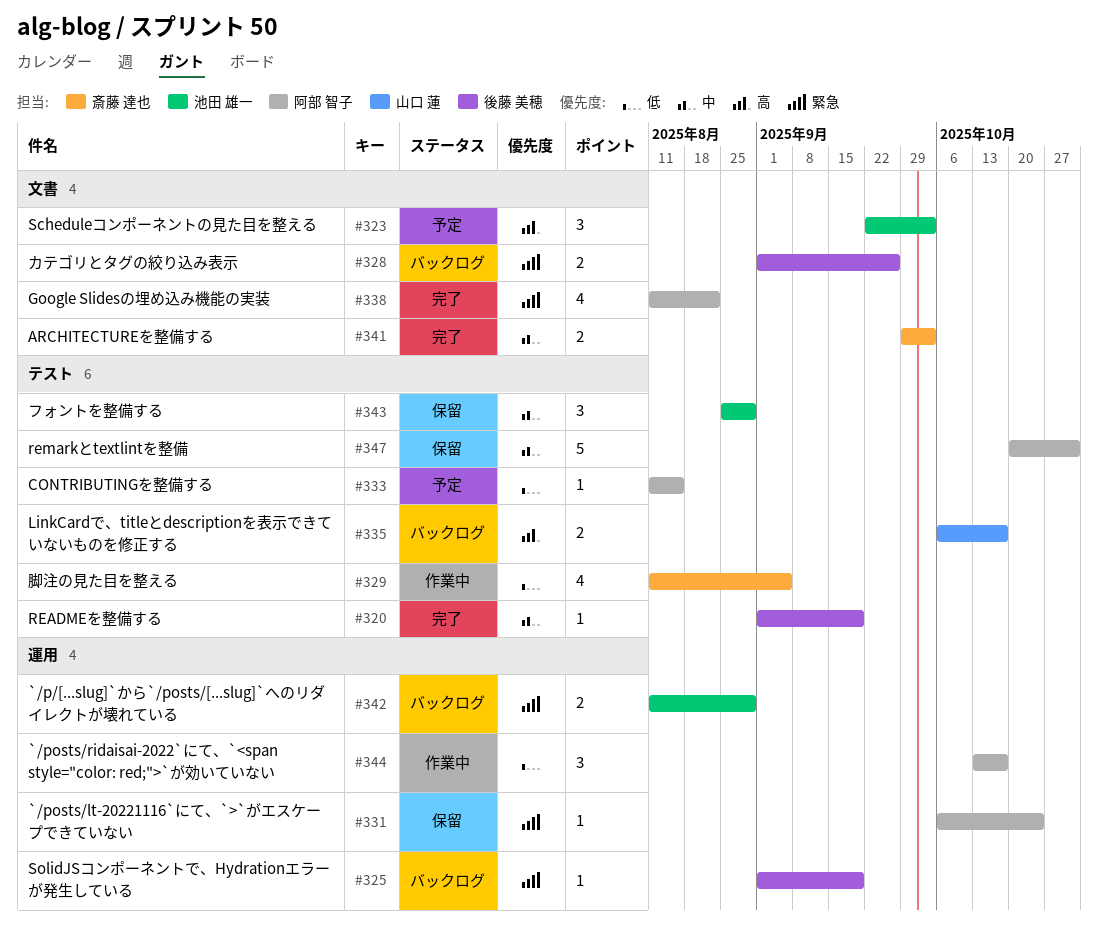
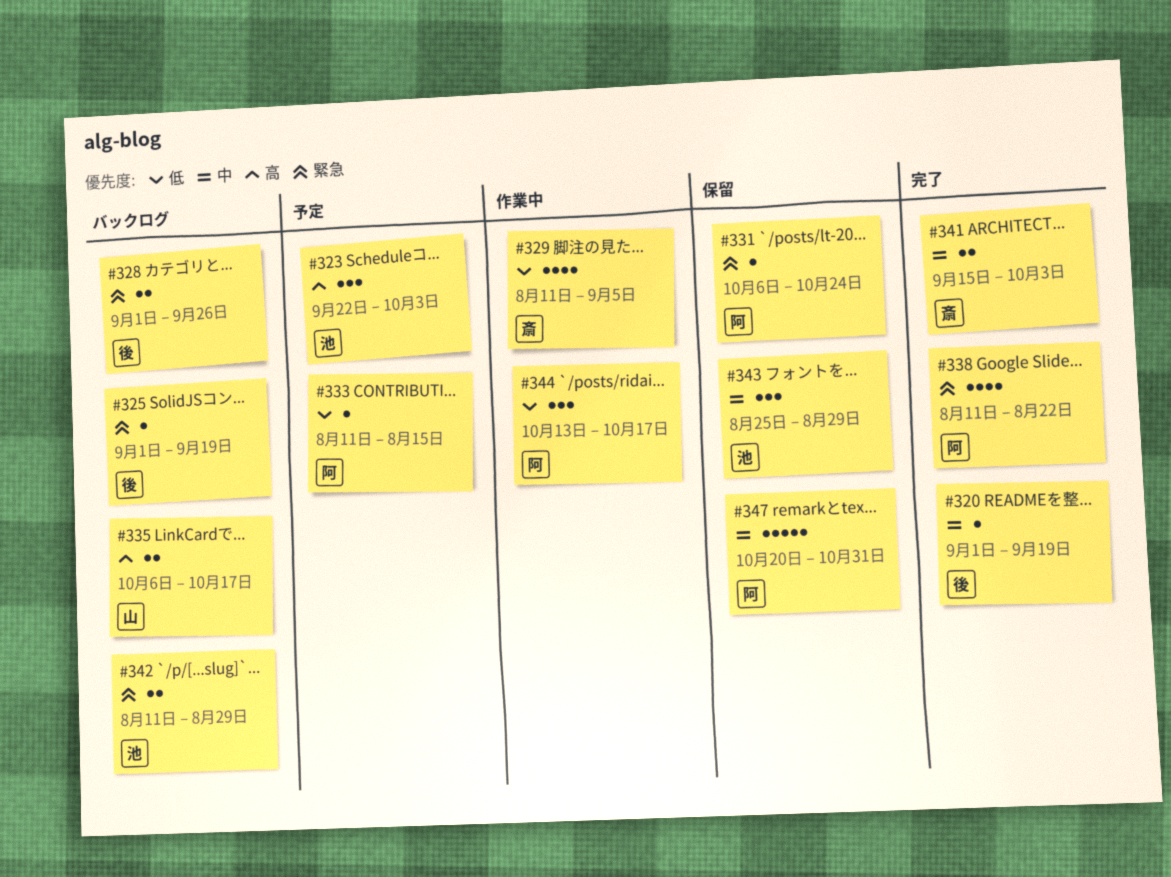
#341, start: Sep 29 -> Sep 15

